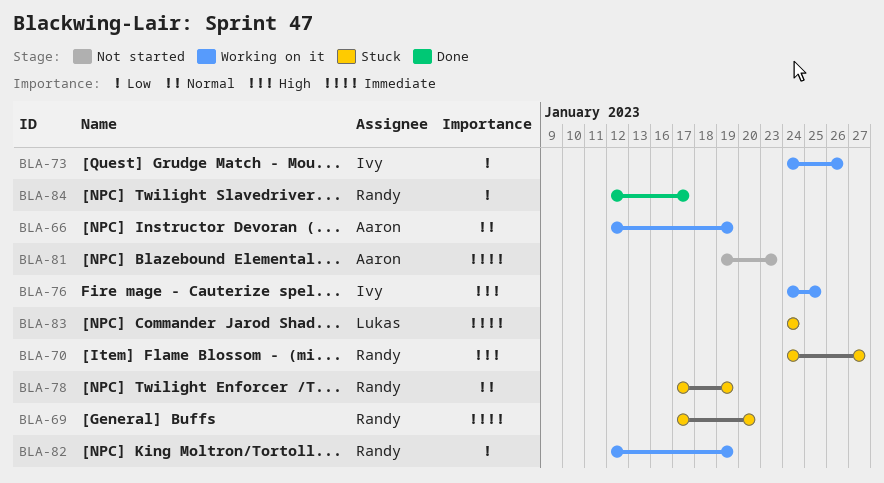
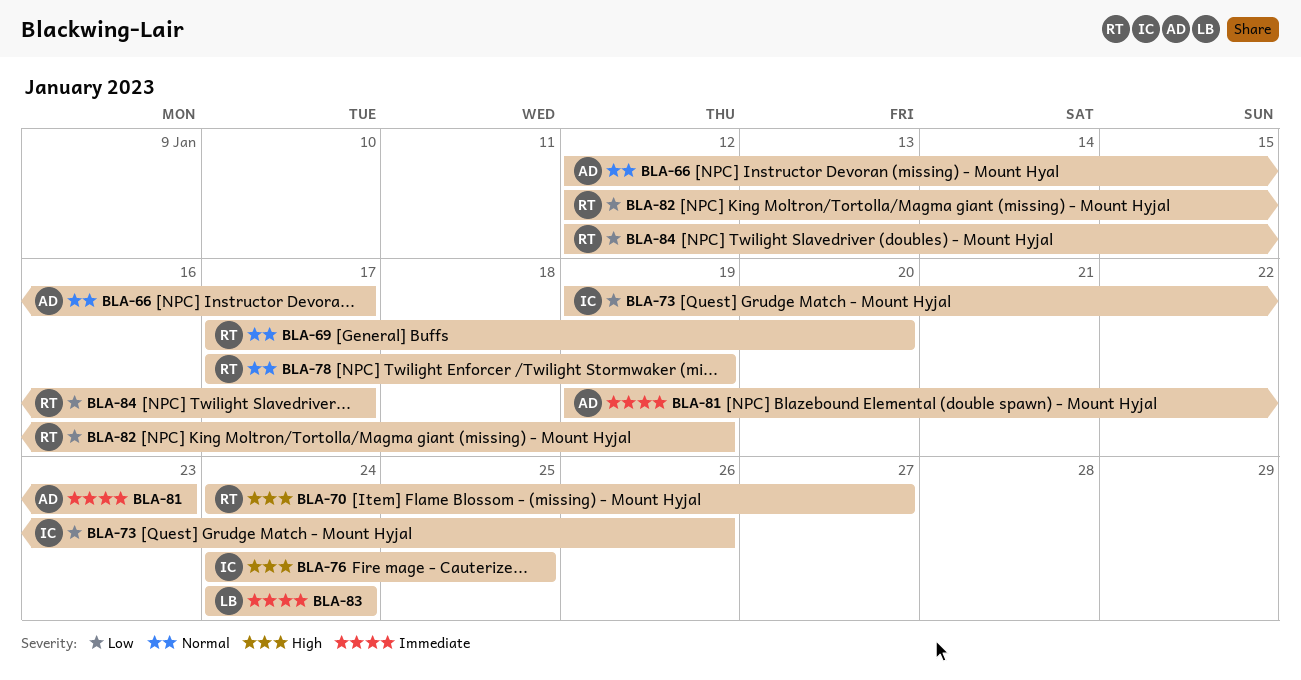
BLA-66, due: Jan 19 -> Jan 17
BLA-69, priority: Immediate -> Normal
BLA-73, start: Jan 24 -> Jan 19

